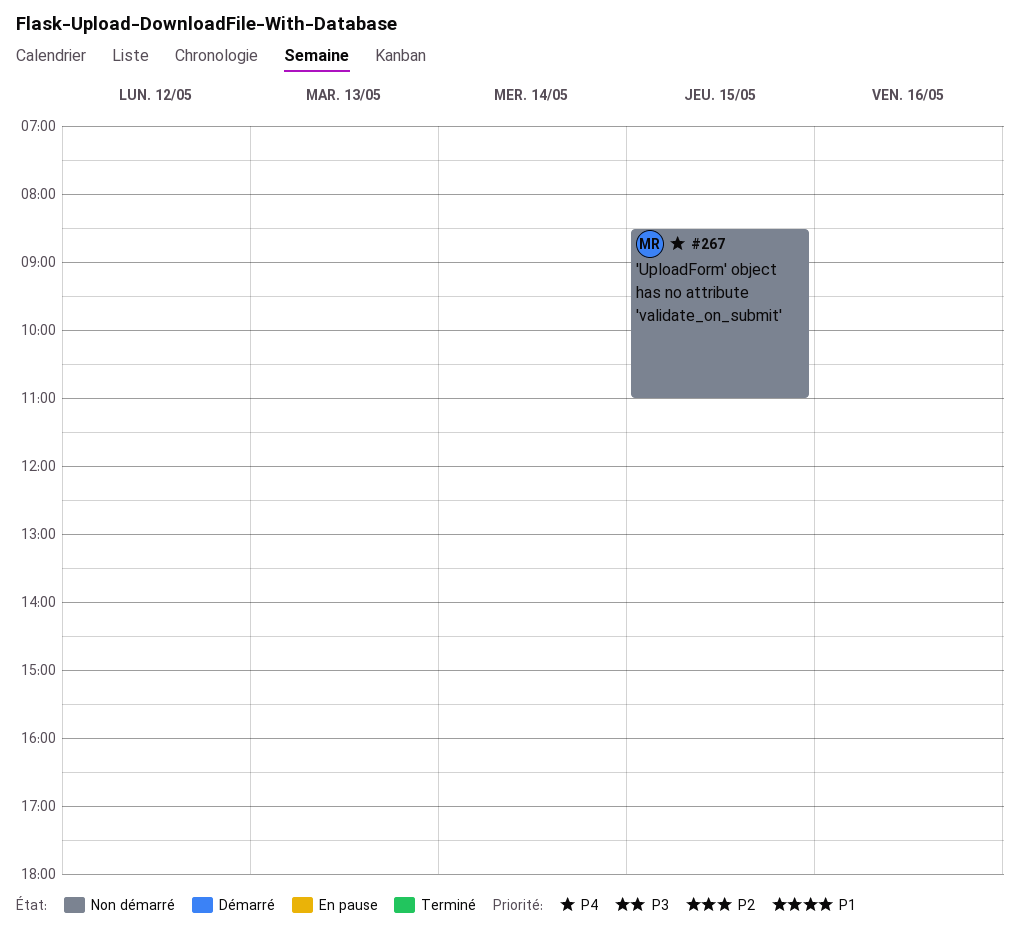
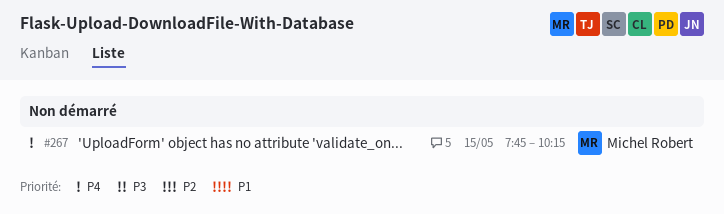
#267, begins: 08:30 -> 07:45
#267, ends: 11:00 -> 10:15

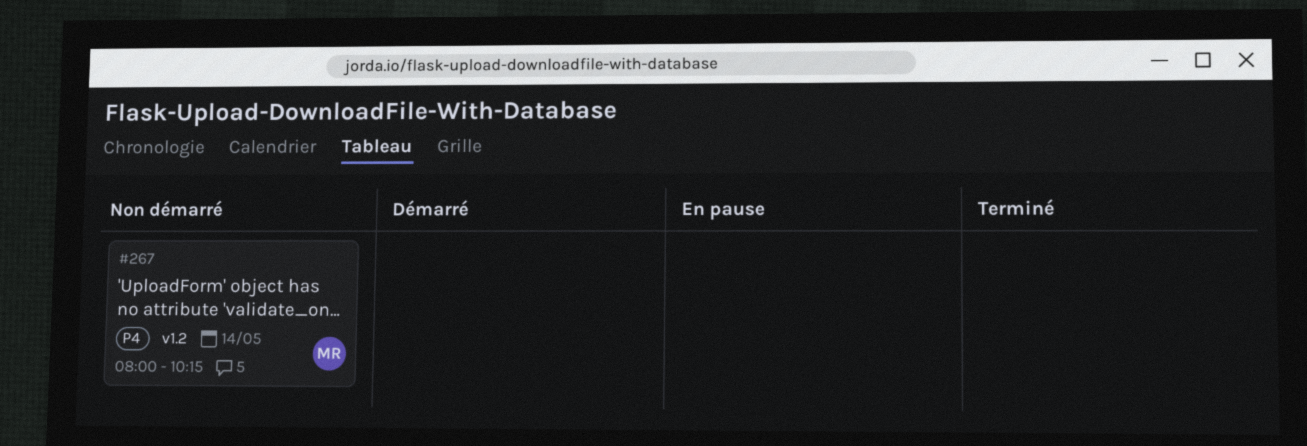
#267, day: May 15 -> May 14
#267, begins: 07:45 -> 08:00

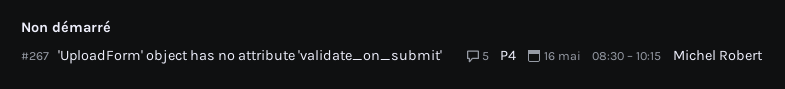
#267, day: May 14 -> May 16
#267, begins: 08:00 -> 08:30

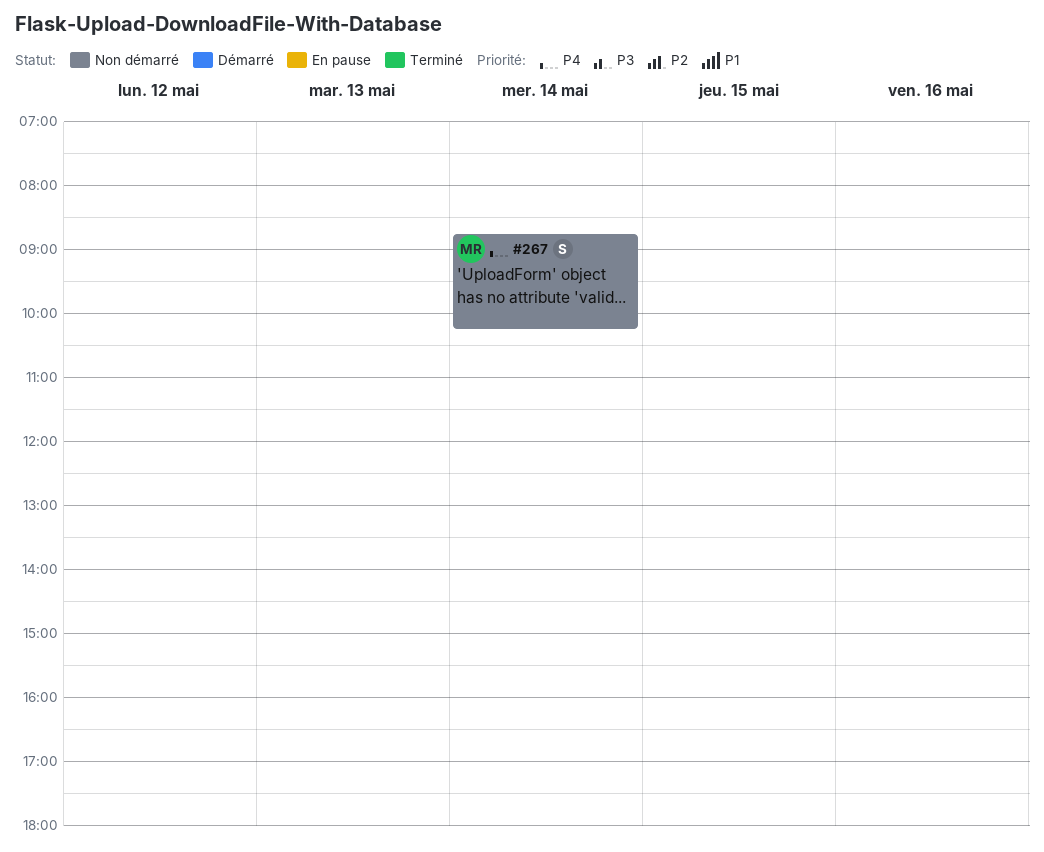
#267, day: May 16 -> May 14
#267, begins: 08:30 -> 08:45

